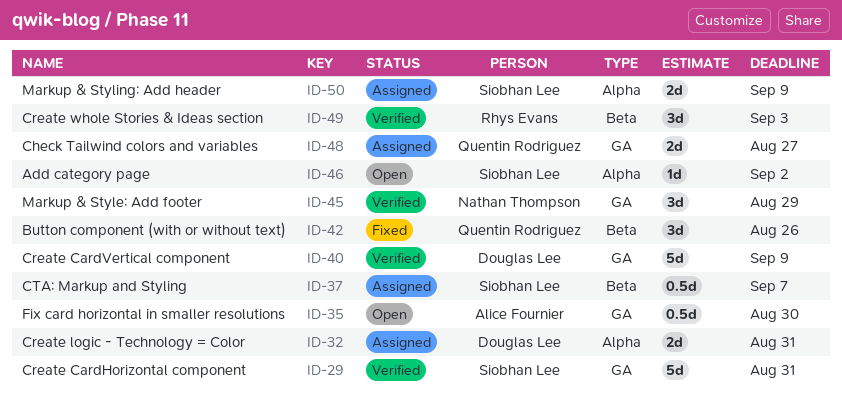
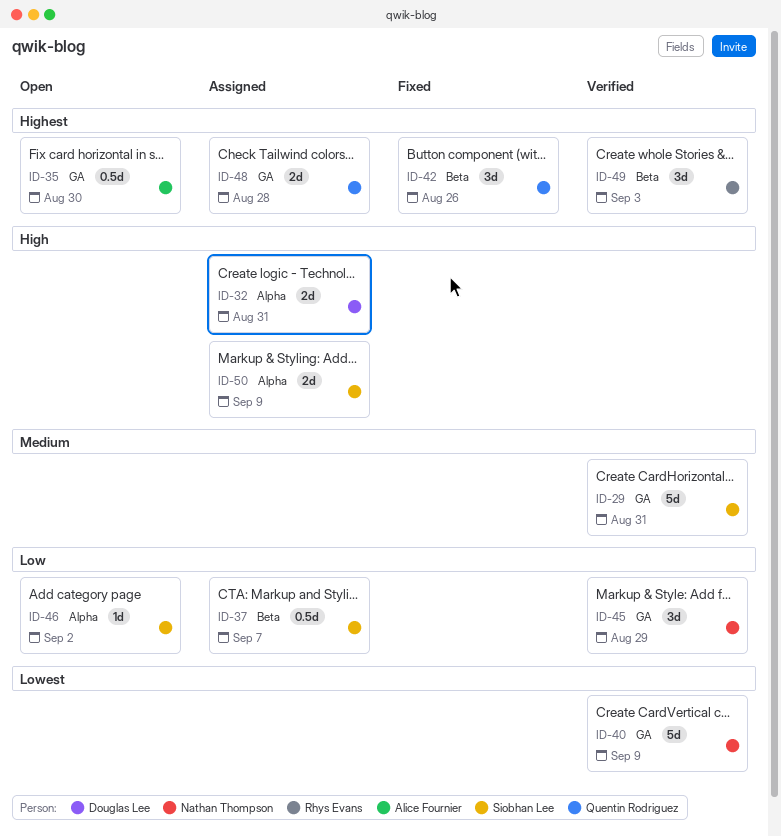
ID-40, owner: Douglas Lee -> Nathan Thompson
ID-48, due: Aug 27 -> Aug 28

